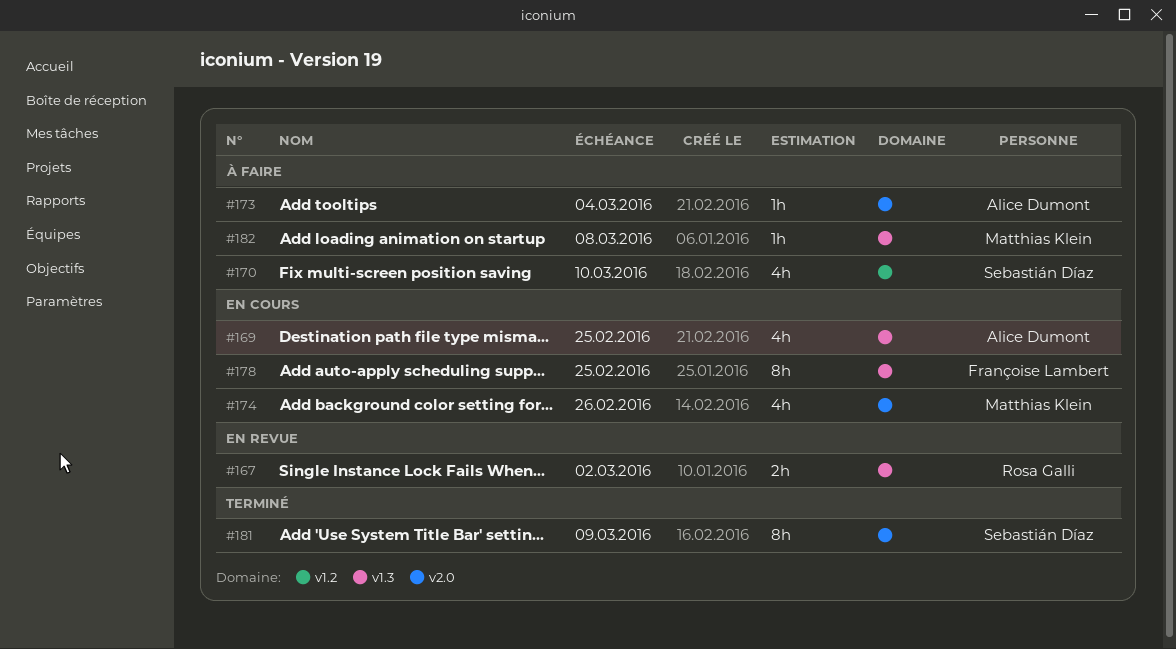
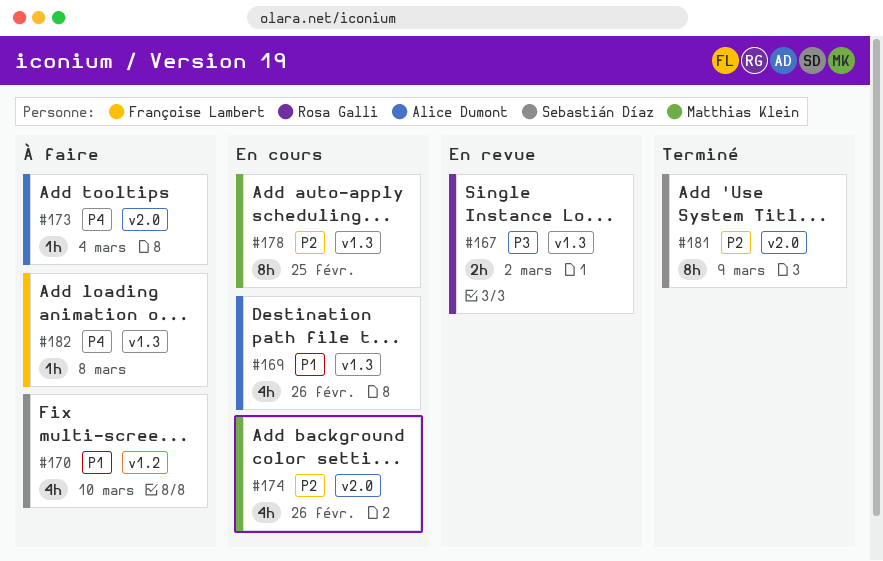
#169, due: Feb 25 -> Feb 26
#178, owner: Françoise Lambert -> Matthias Klein
#182, owner: Matthias Klein -> Françoise Lambert

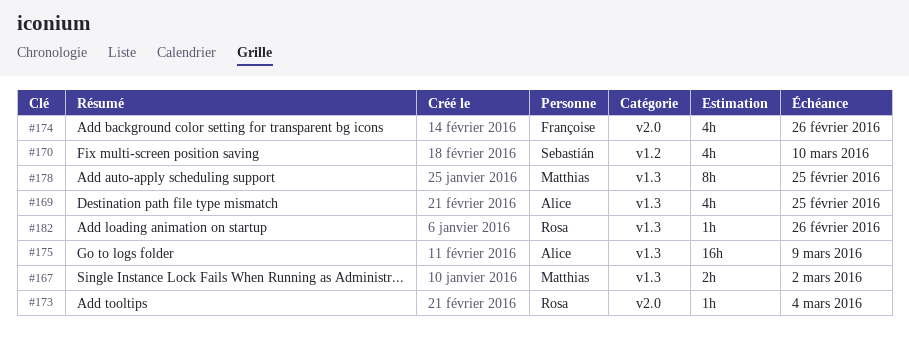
#167, owner: Rosa Galli -> Matthias Klein
#169, due: Feb 26 -> Feb 25
#173, owner: Alice Dumont -> Rosa Galli
#174, owner: Matthias Klein -> Françoise Lambert
#175: none -> present
#181: present -> none
#182, owner: Françoise Lambert -> Rosa Galli
#182, due: Mar 8 -> Feb 26

